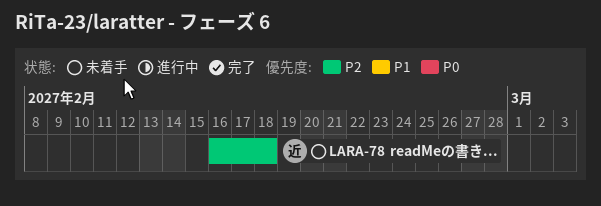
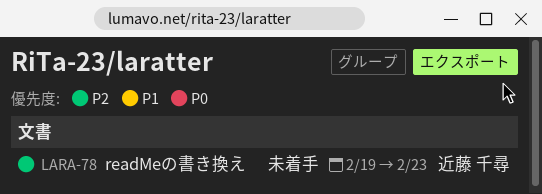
LARA-78, start: Feb 16 -> Feb 19
LARA-78, due: Feb 18 -> Feb 23

